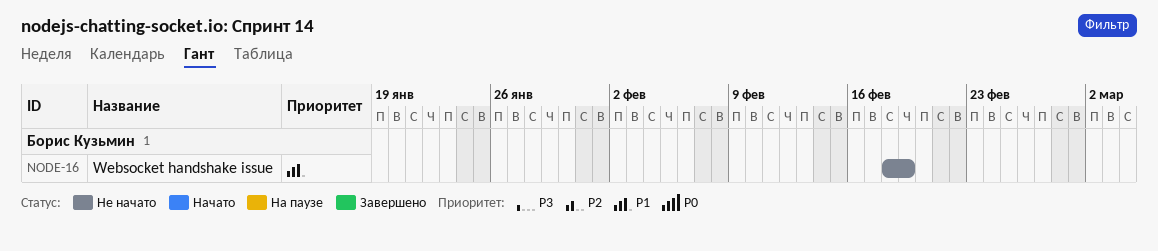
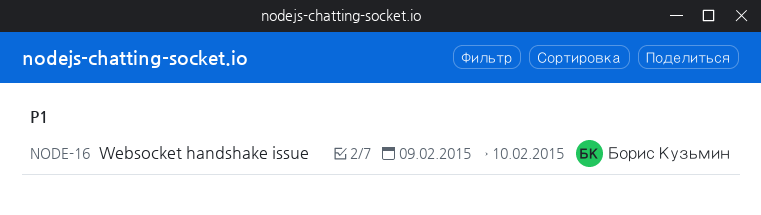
NODE-16, start: Feb 18 -> Feb 9
NODE-16, due: Feb 19 -> Feb 10

